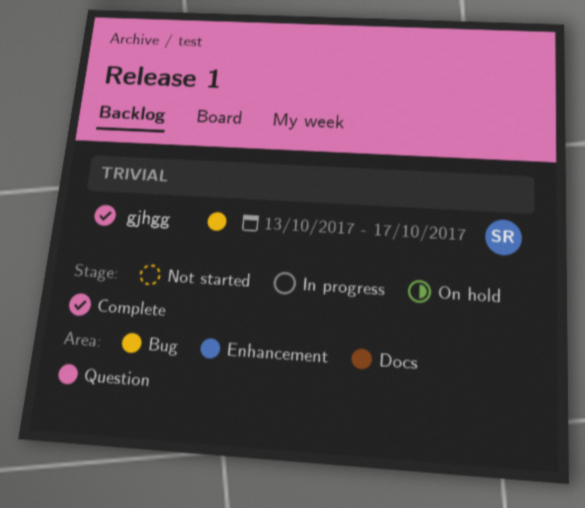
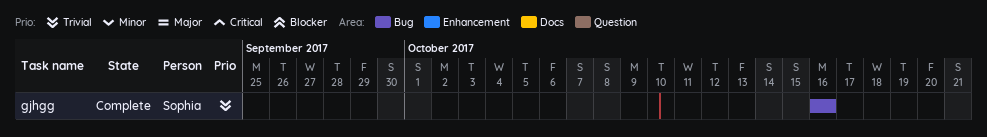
gjhgg, start: Oct 13 -> Oct 16
gjhgg, due: Oct 17 -> Oct 16

